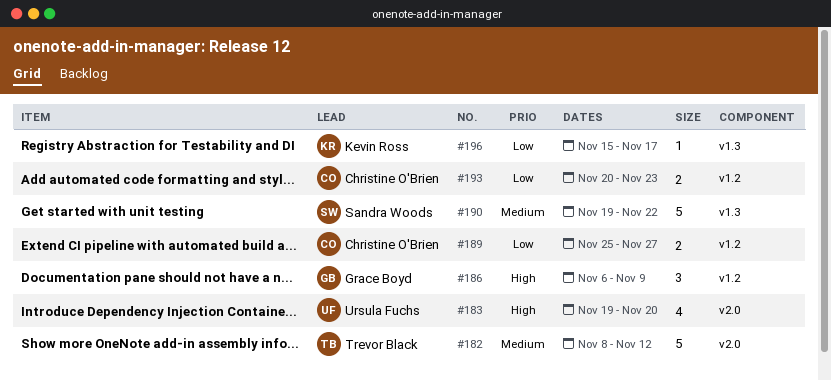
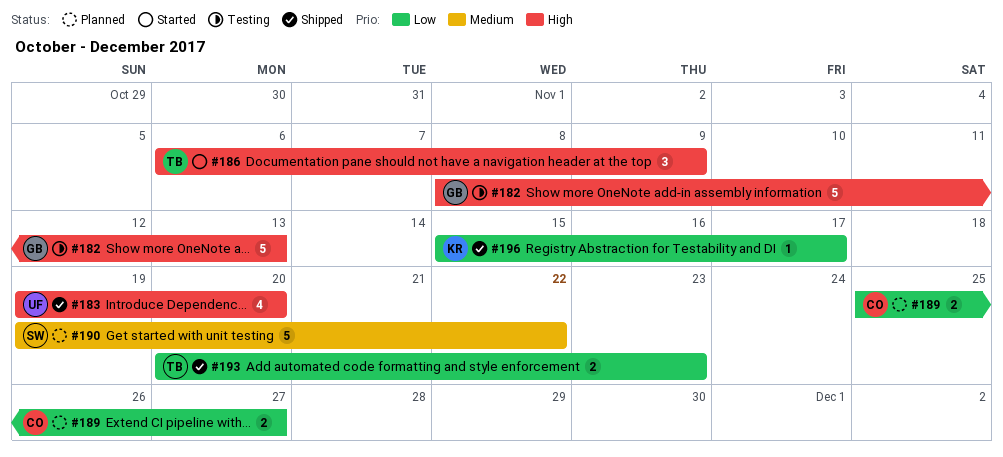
#182, owner: Trevor Black -> Grace Boyd
#182, priority: Medium -> High
#182, due: Nov 12 -> Nov 13
#186, owner: Grace Boyd -> Trevor Black
#193, owner: Christine O'Brien -> Trevor Black

